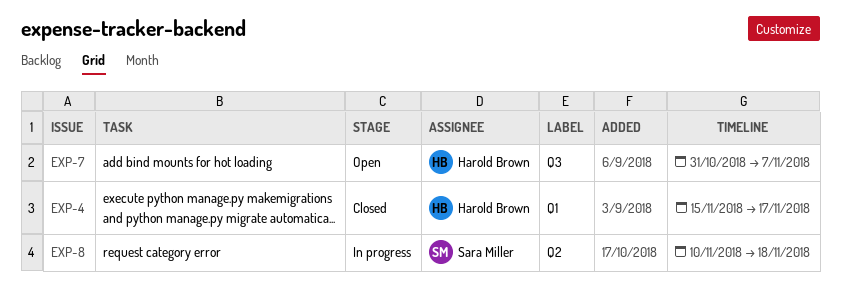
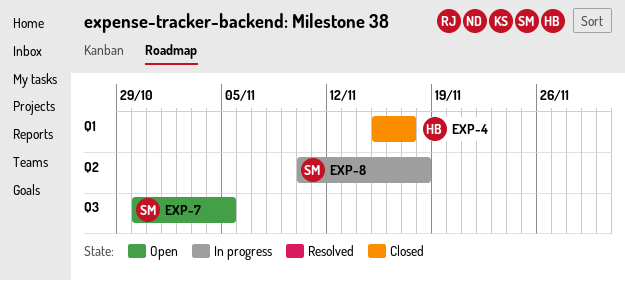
EXP-7, owner: Harold Brown -> Sara Miller
EXP-7, start: Oct 31 -> Oct 30
EXP-7, due: Nov 7 -> Nov 5

